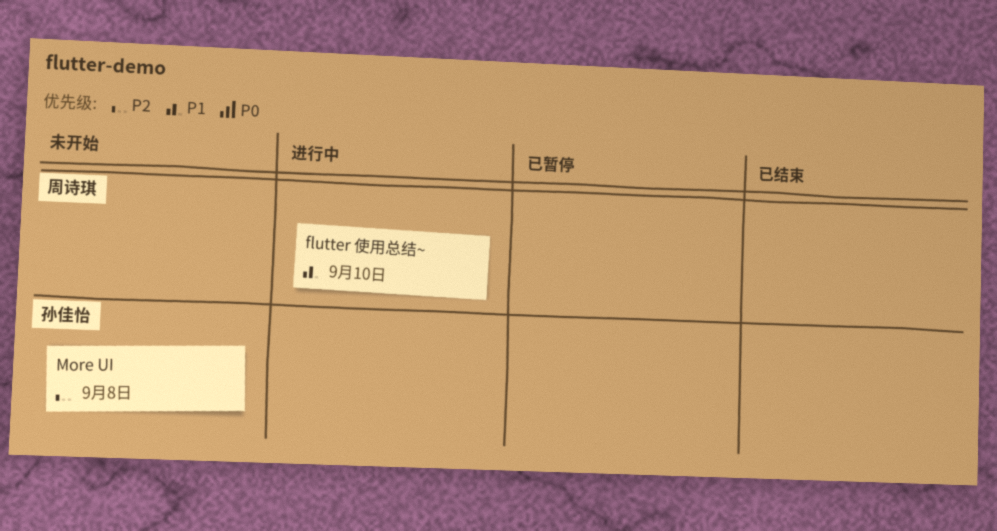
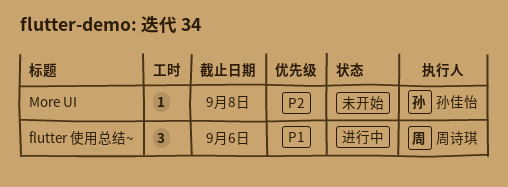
flutter 使用总结~, due: Sep 10 -> Sep 6

